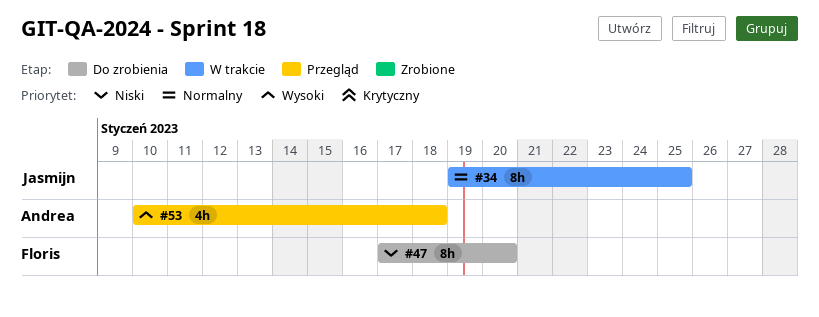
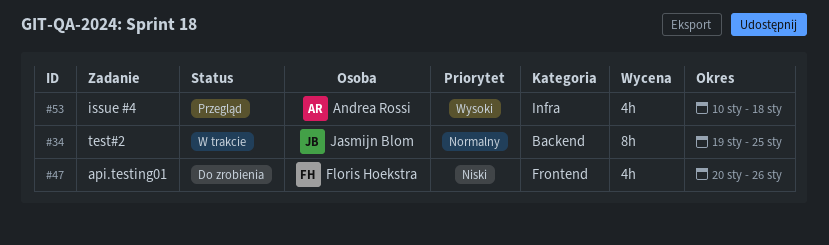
#47, estimate: 8h -> 4h
#47, start: Jan 17 -> Jan 20
#47, due: Jan 20 -> Jan 26

